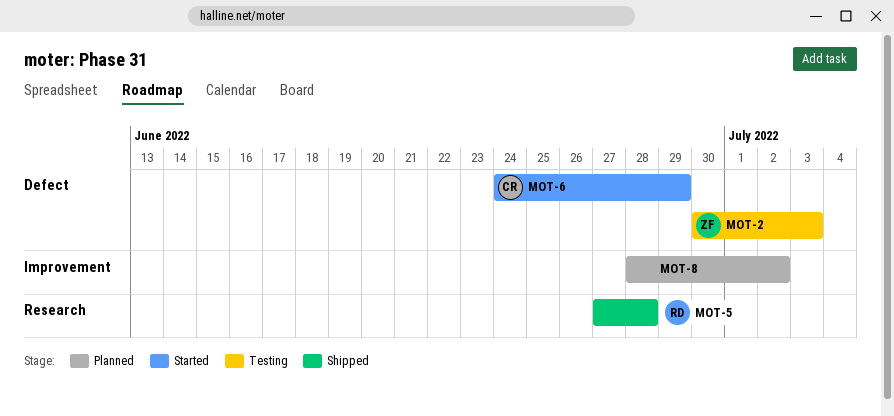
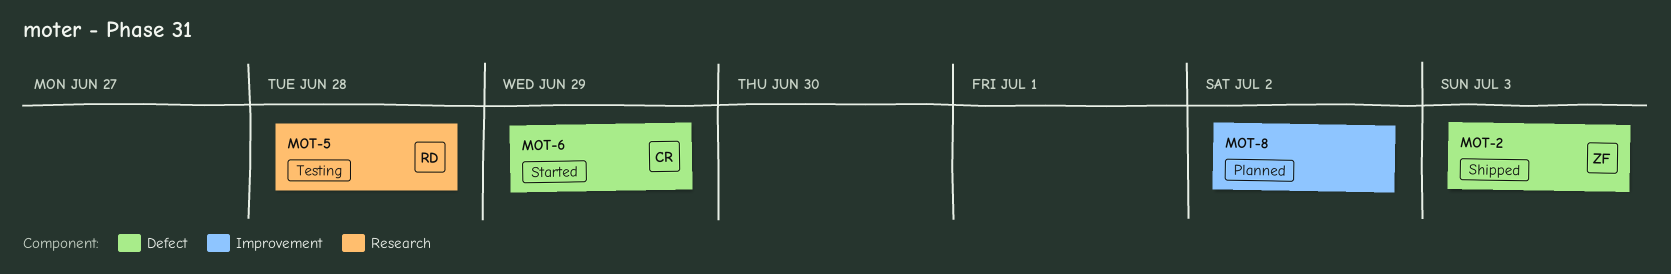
MOT-2, status: Testing -> Shipped
MOT-5, status: Shipped -> Testing

